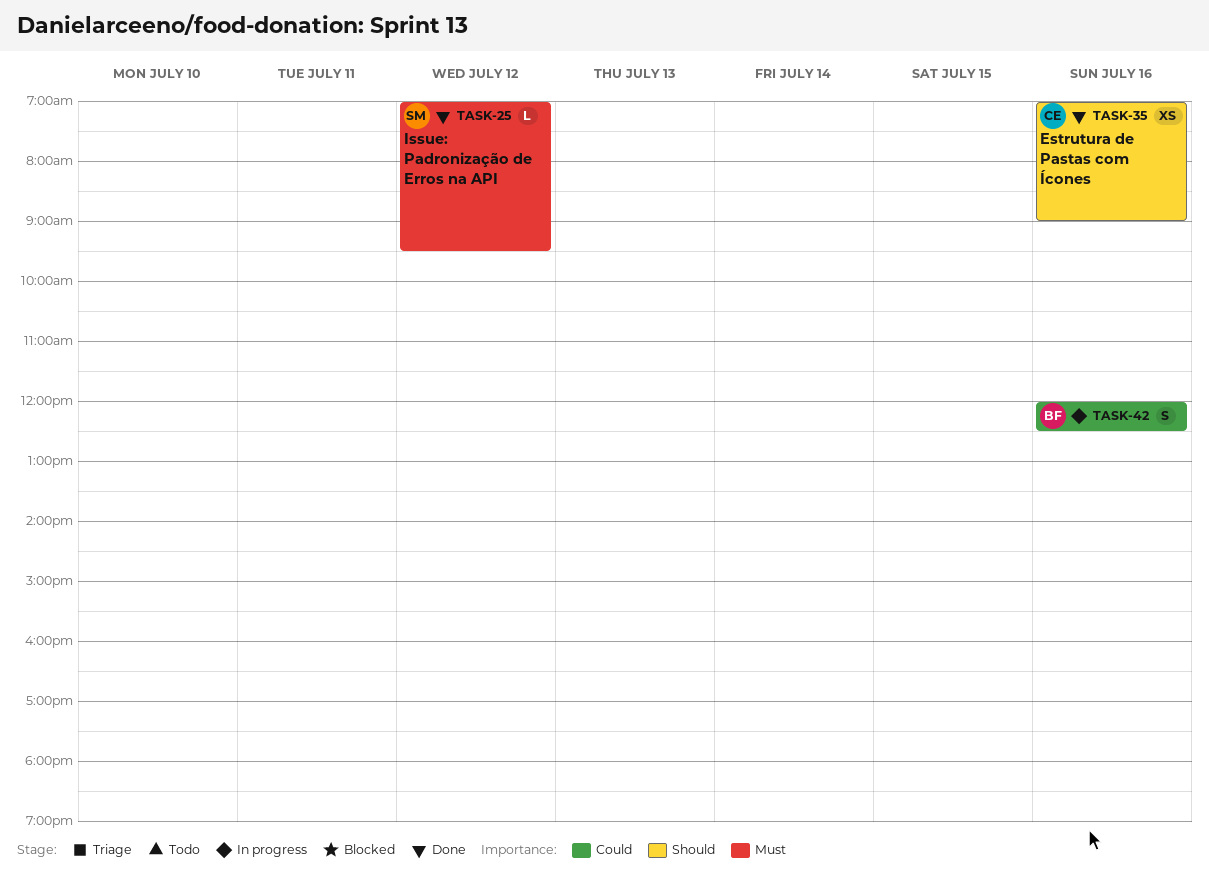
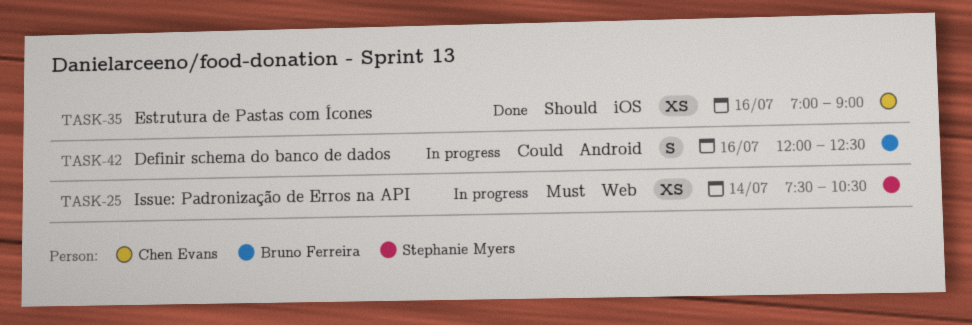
TASK-25, status: Done -> In progress
TASK-25, estimate: L -> XS
TASK-25, day: Jul 12 -> Jul 14
TASK-25, begins: 07:00 -> 07:30
TASK-25, ends: 09:30 -> 10:30

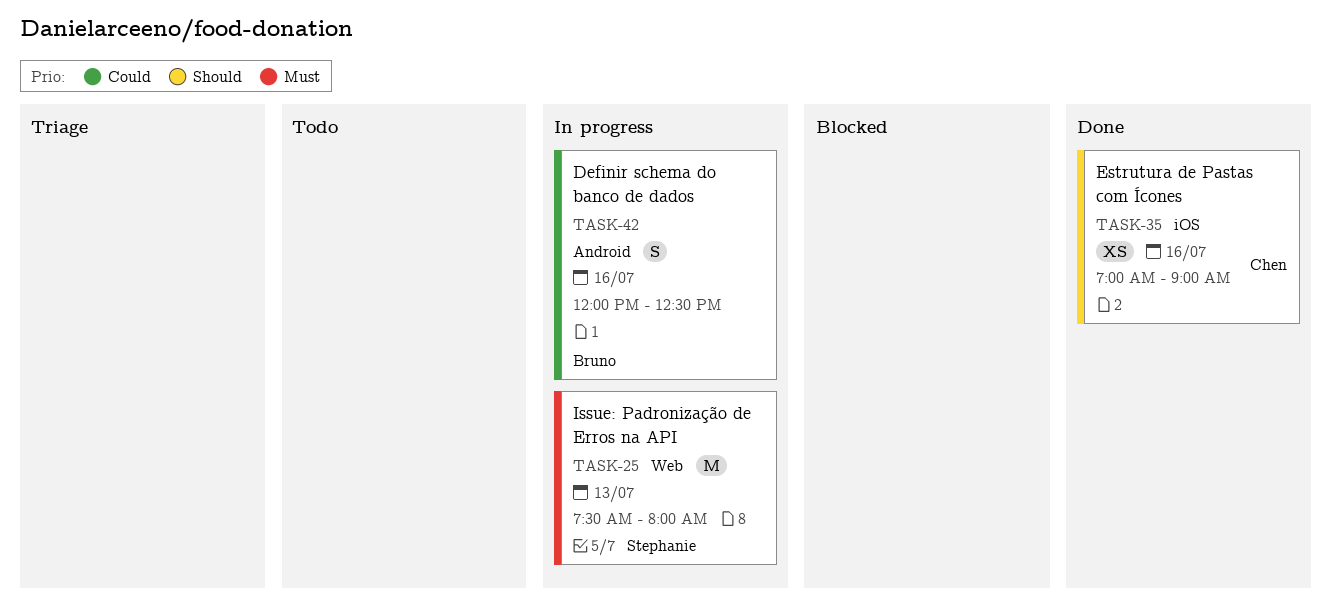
TASK-25, estimate: XS -> M
TASK-25, day: Jul 14 -> Jul 13
TASK-25, ends: 10:30 -> 08:00

